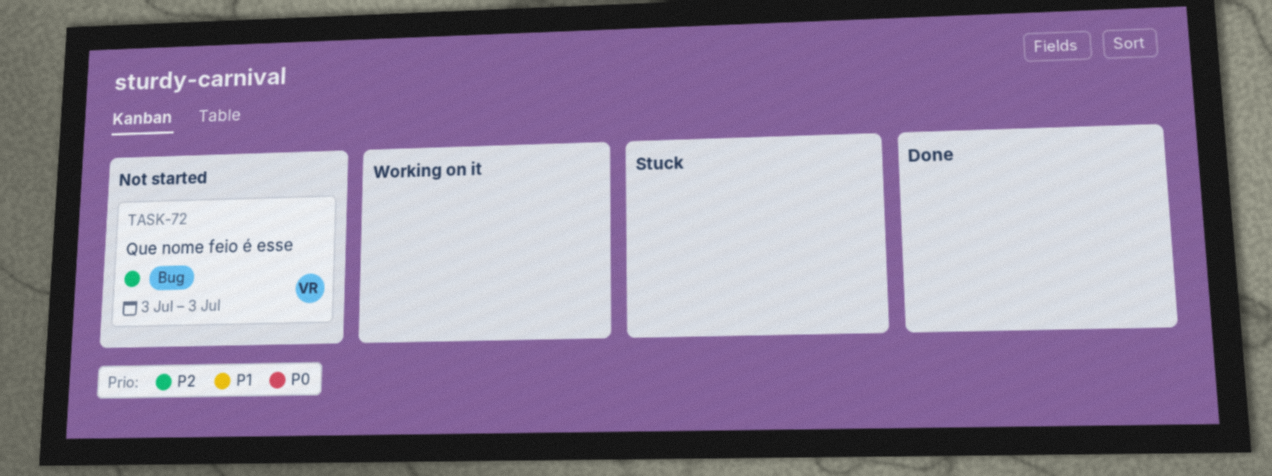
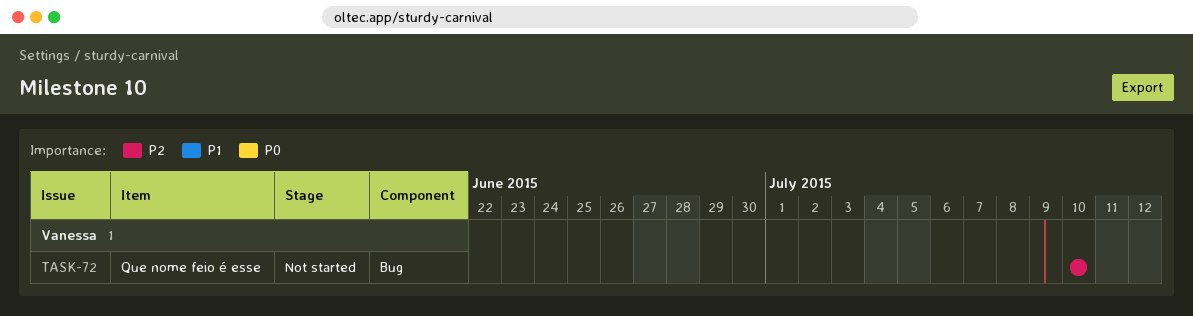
TASK-72, start: Jul 3 -> Jul 10
TASK-72, due: Jul 3 -> Jul 10

